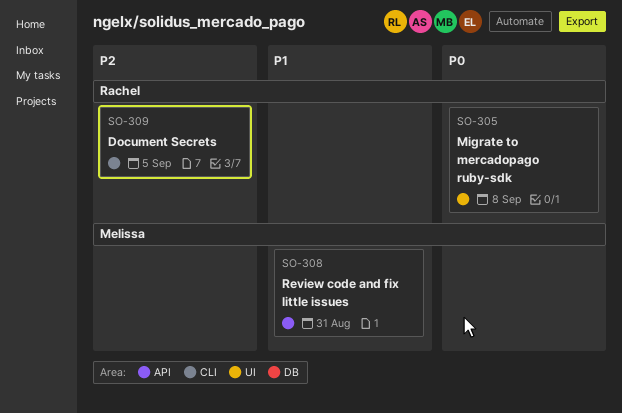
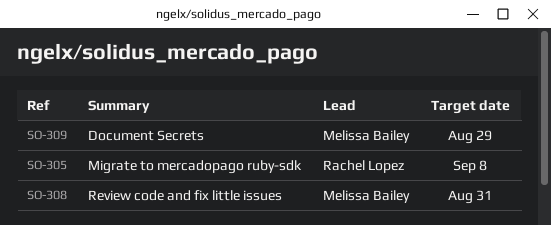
SO-309, owner: Rachel Lopez -> Melissa Bailey
SO-309, due: Sep 5 -> Aug 29

